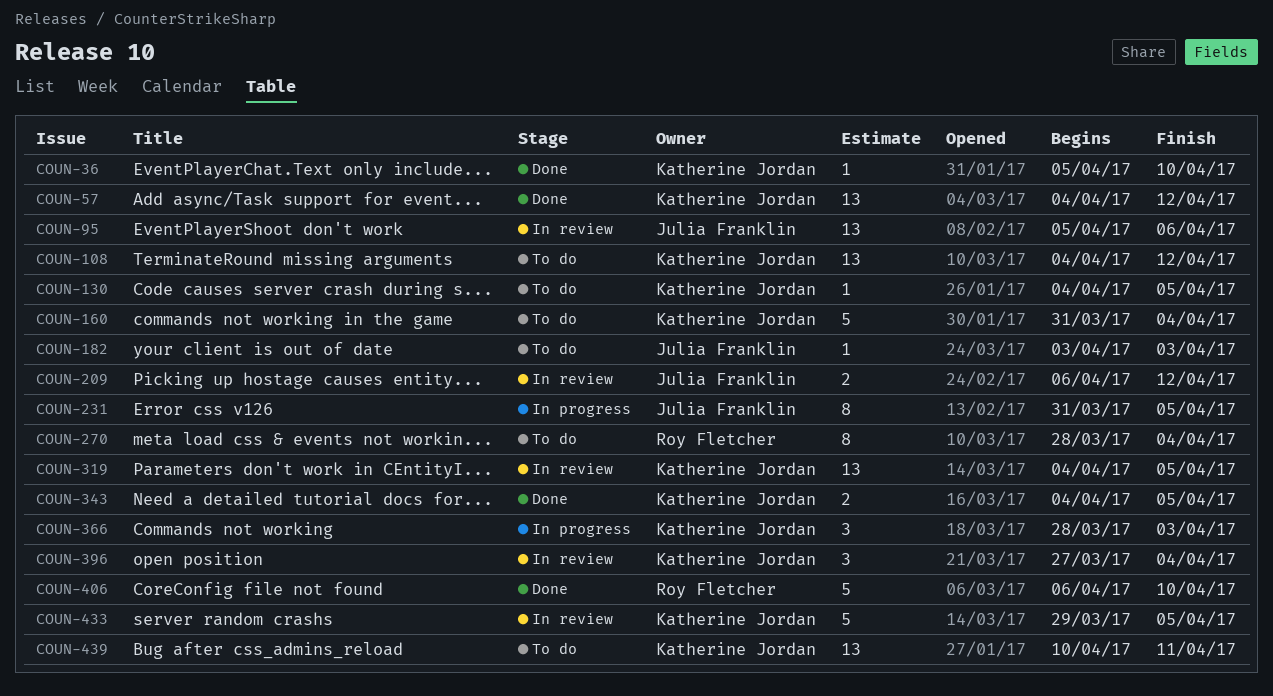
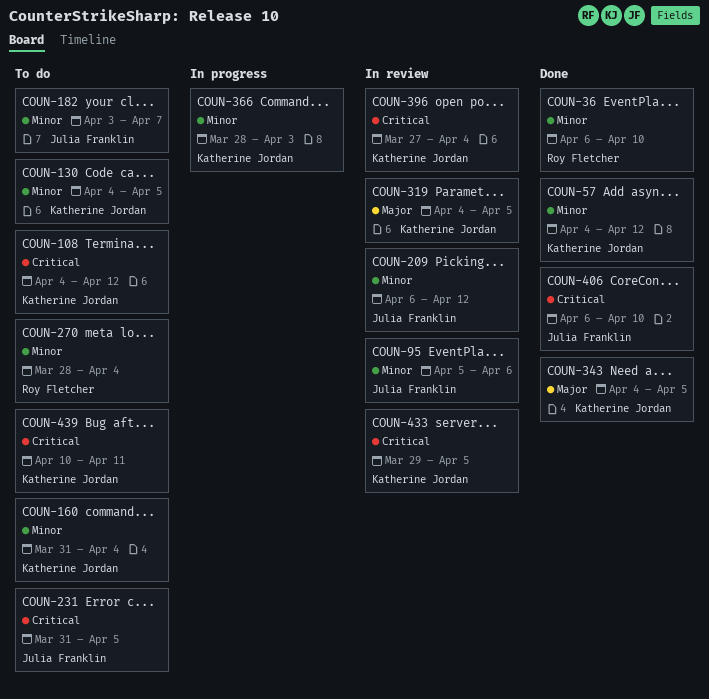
COUN-36, owner: Katherine Jordan -> Roy Fletcher
COUN-36, start: Apr 5 -> Apr 6
COUN-182, due: Apr 3 -> Apr 7
COUN-231, status: In progress -> To do
COUN-406, owner: Roy Fletcher -> Julia Franklin

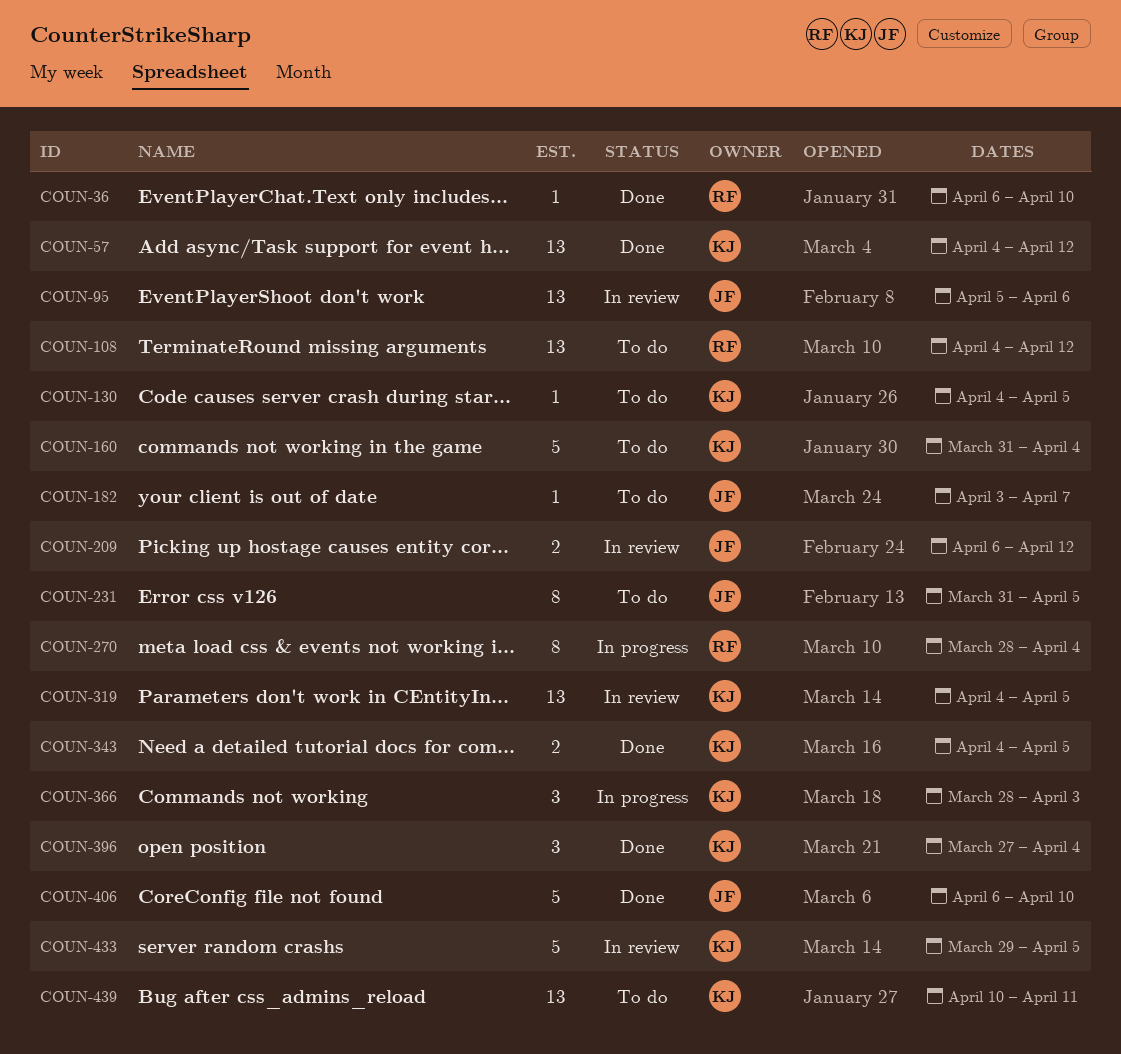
COUN-108, owner: Katherine Jordan -> Roy Fletcher
COUN-270, status: To do -> In progress
COUN-396, status: In review -> Done

